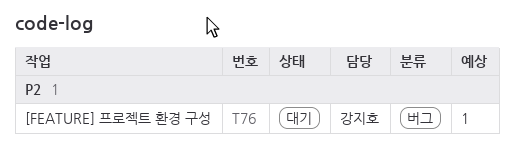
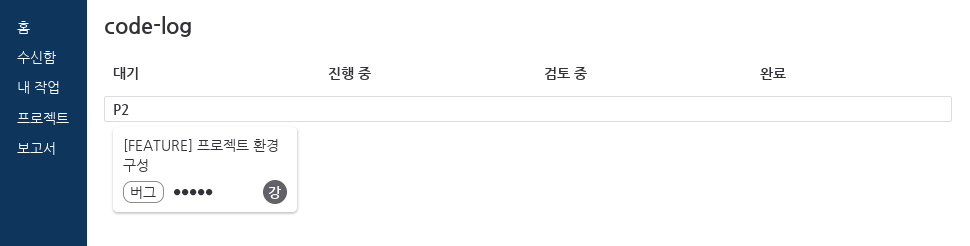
[FEATURE] 프로젝트 환경 구성, estimate: 1 -> 5

